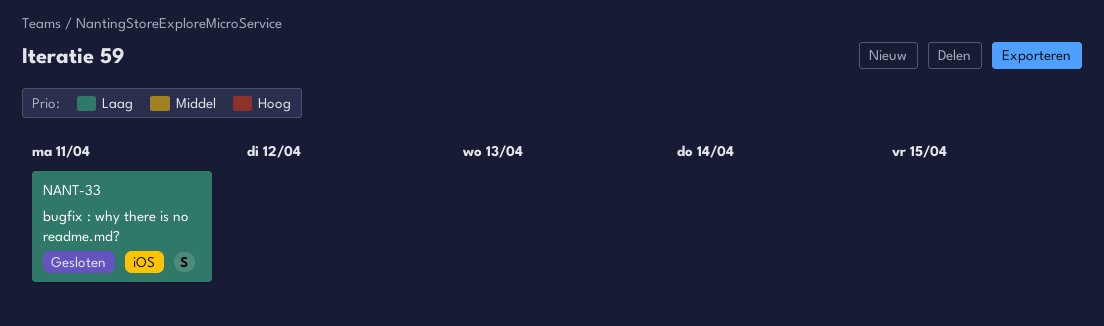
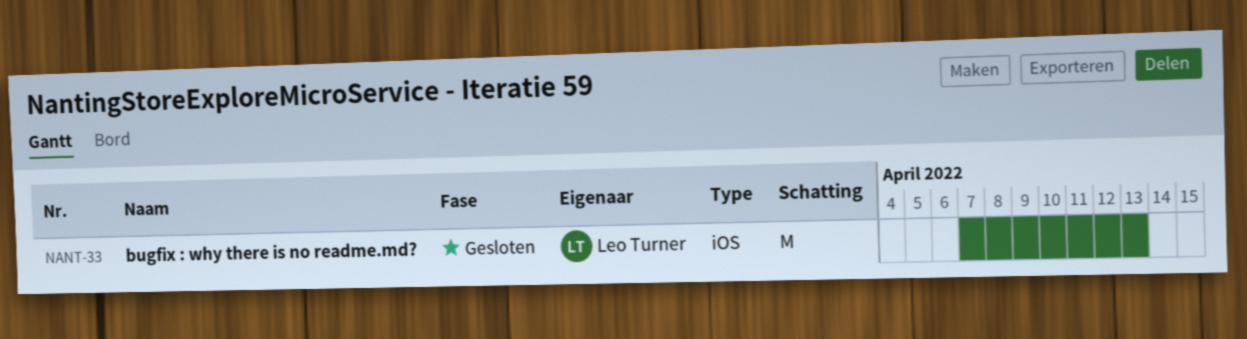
NANT-33, estimate: S -> M
NANT-33, due: Apr 11 -> Apr 13

